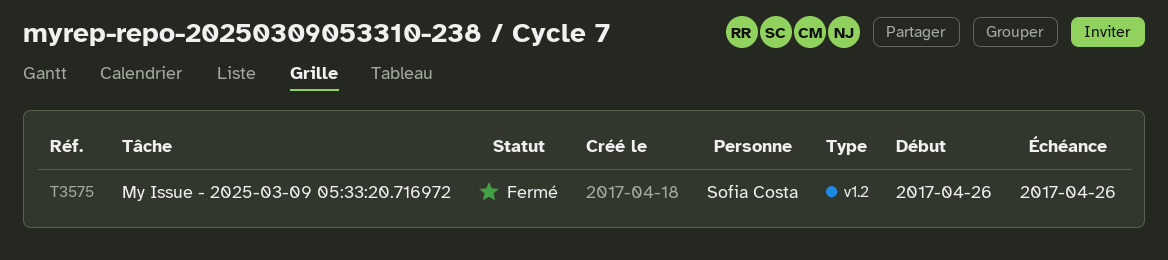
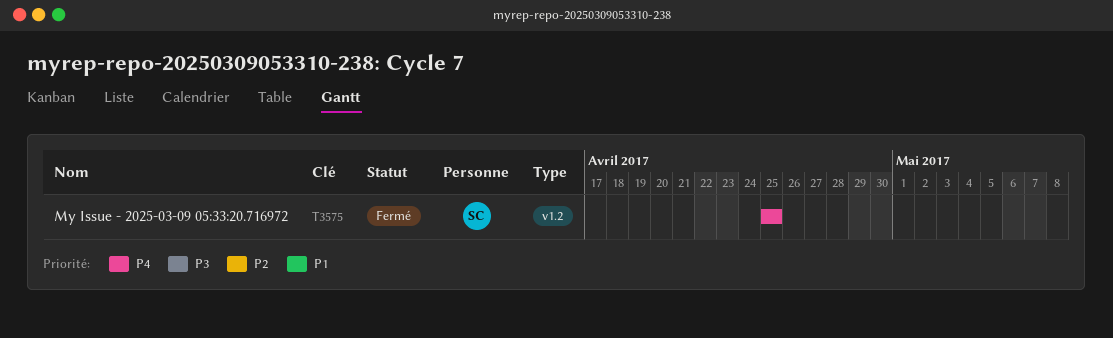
T3575, start: Apr 26 -> Apr 25
T3575, due: Apr 26 -> Apr 25

